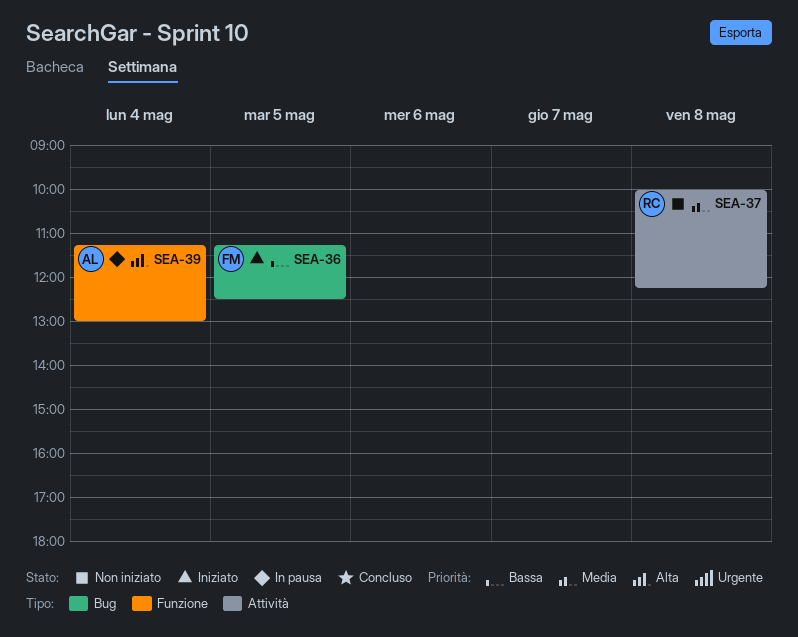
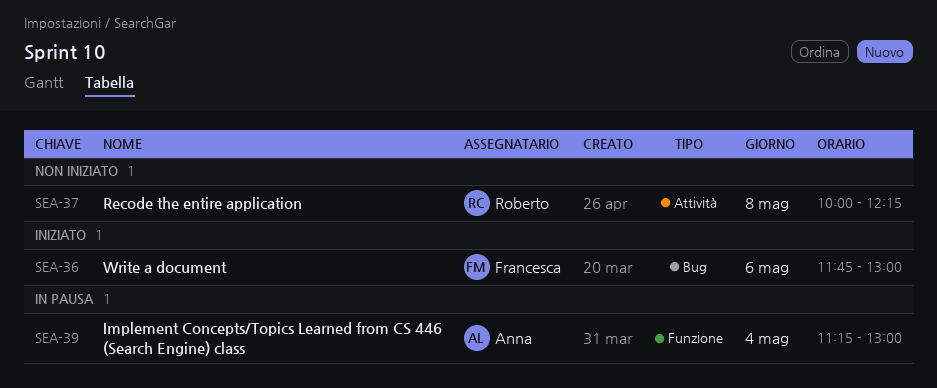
SEA-36, day: May 5 -> May 6
SEA-36, begins: 11:15 -> 11:45
SEA-36, ends: 12:30 -> 13:00

